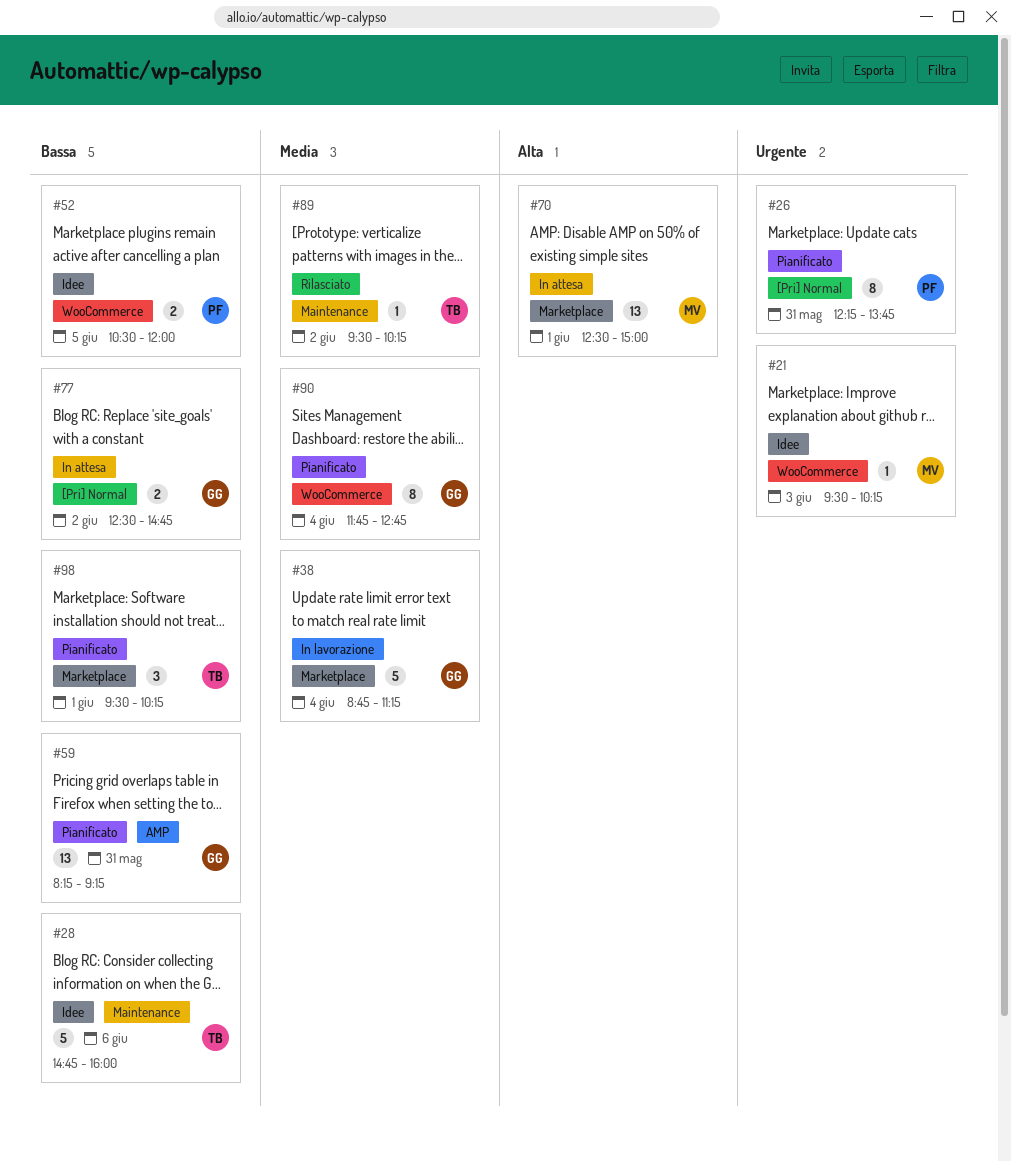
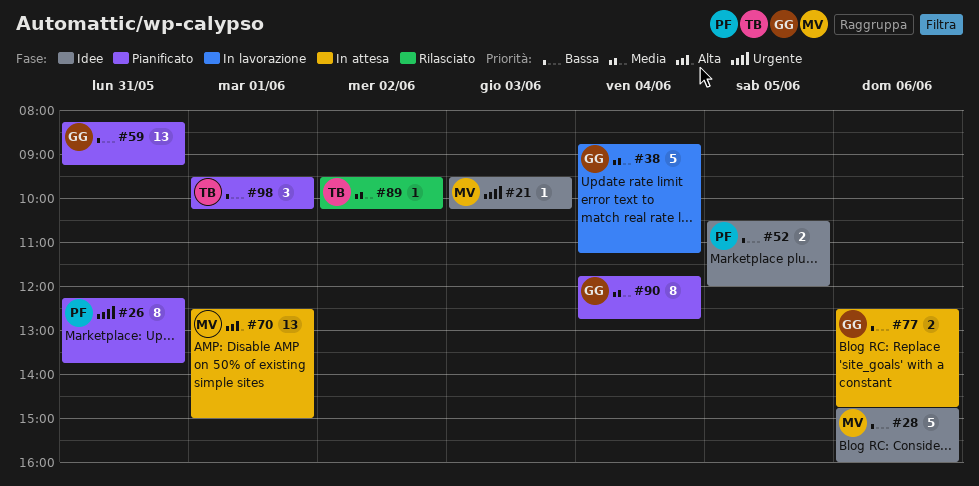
#28, owner: TB -> MV
#77, day: Jun 2 -> Jun 6

